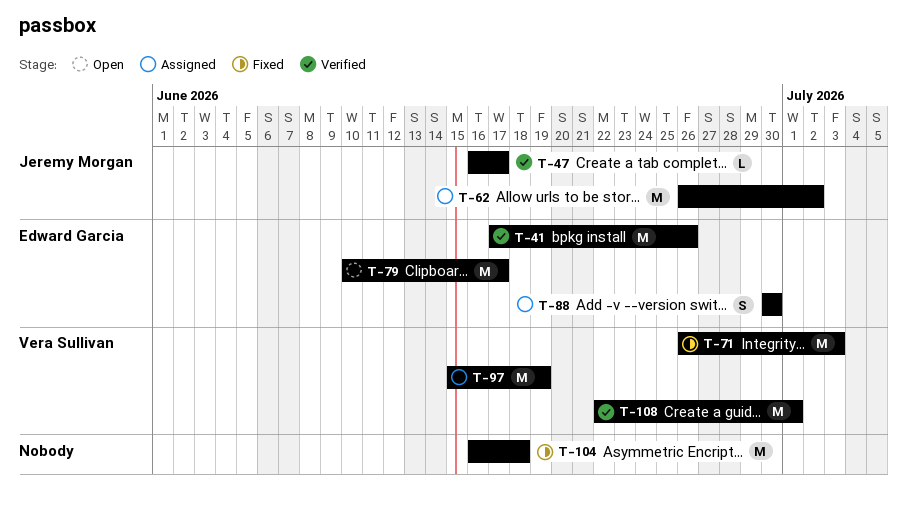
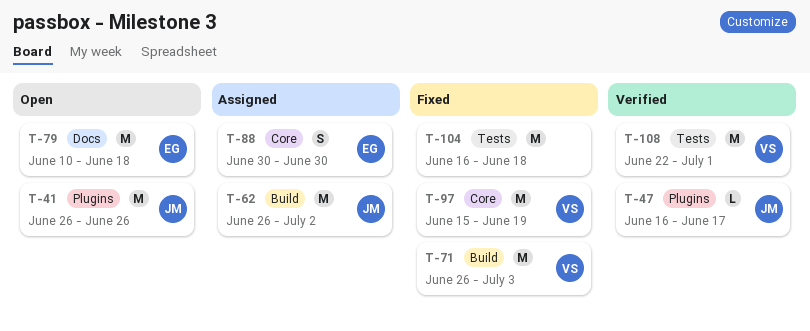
T-41, status: Verified -> Open
T-41, owner: Edward Garcia -> Jeremy Morgan
T-41, start: Jun 17 -> Jun 26
T-79, due: Jun 17 -> Jun 18
T-97, status: Assigned -> Fixed

